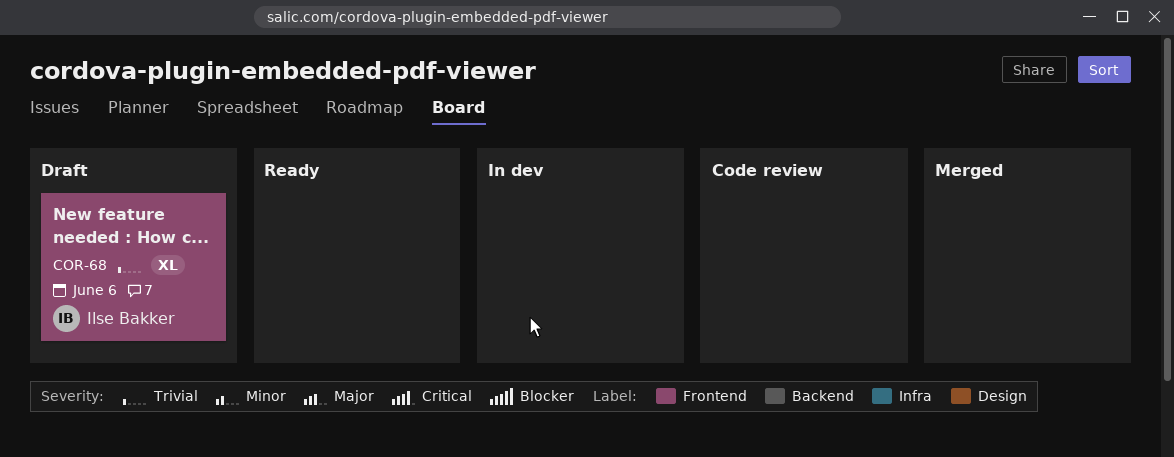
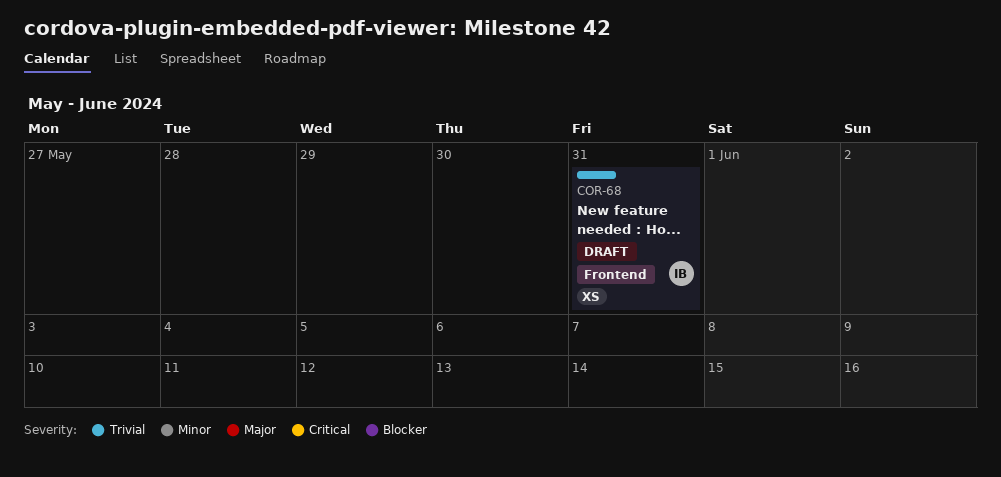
COR-68, estimate: XL -> XS
COR-68, due: Jun 6 -> May 31

